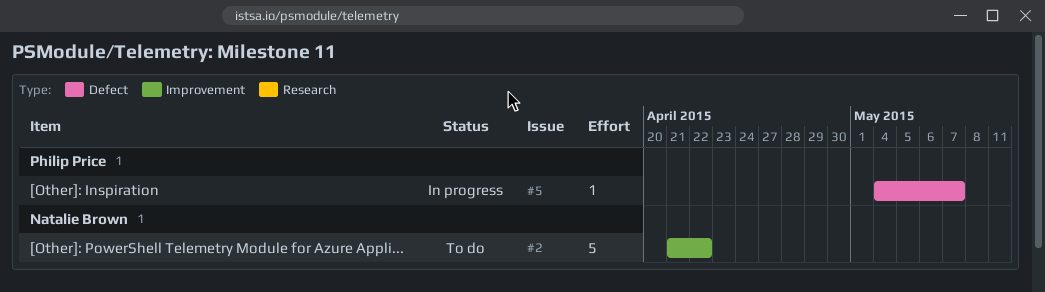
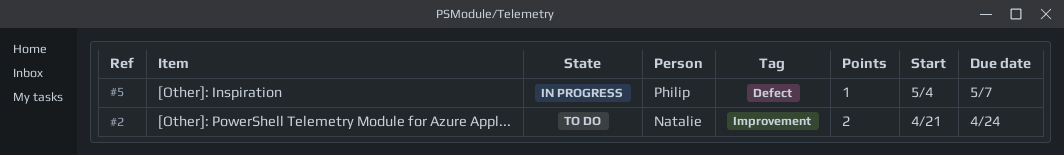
#2, estimate: 5 -> 2
#2, due: Apr 22 -> Apr 24

